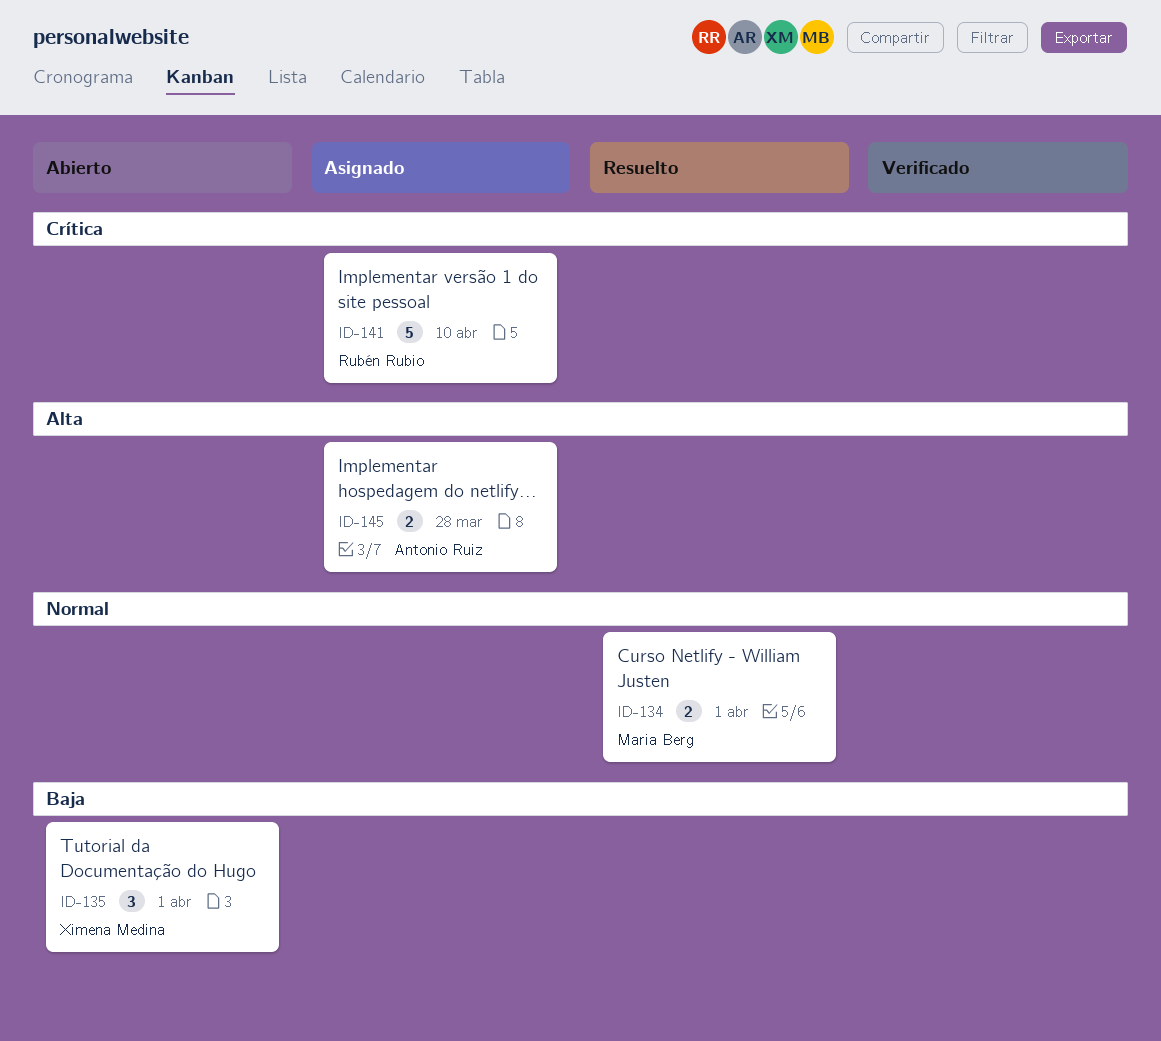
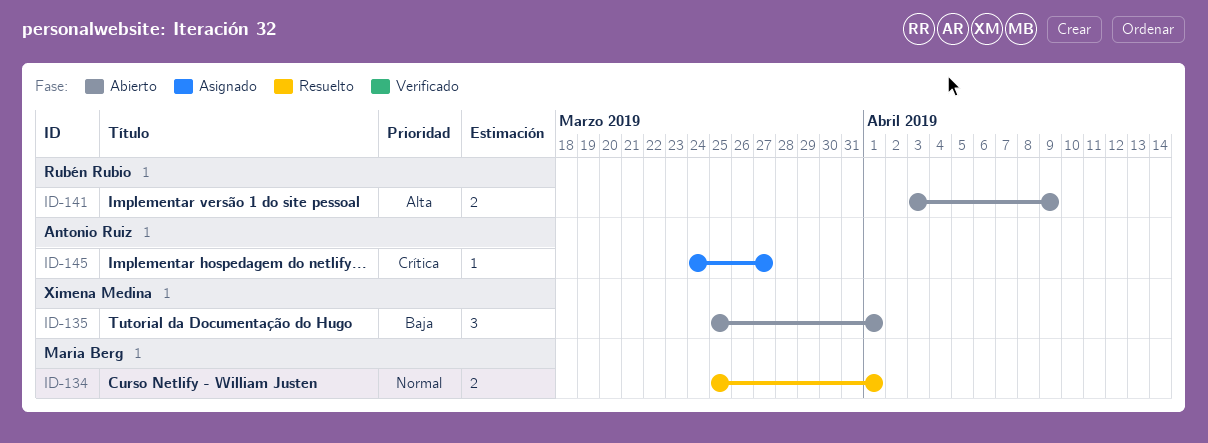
ID-141, status: Asignado -> Abierto
ID-141, priority: Crítica -> Alta
ID-141, estimate: 5 -> 2
ID-141, due: Apr 10 -> Apr 9
ID-145, priority: Alta -> Crítica
ID-145, estimate: 2 -> 1
ID-145, due: Mar 28 -> Mar 27

